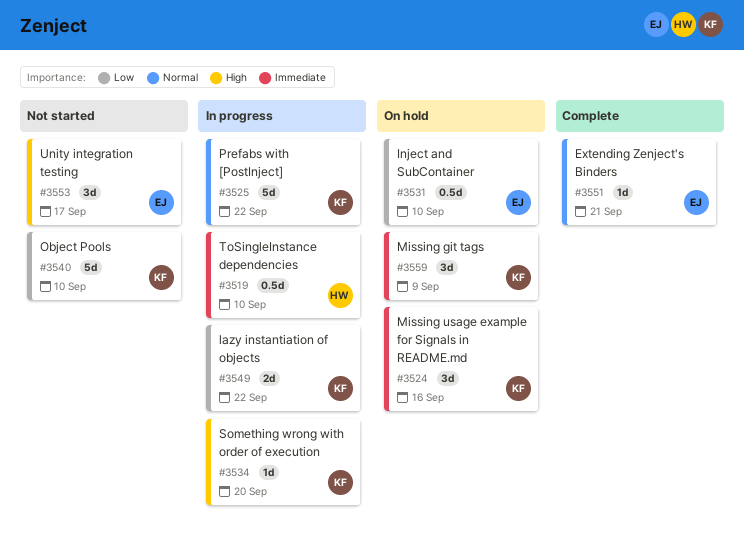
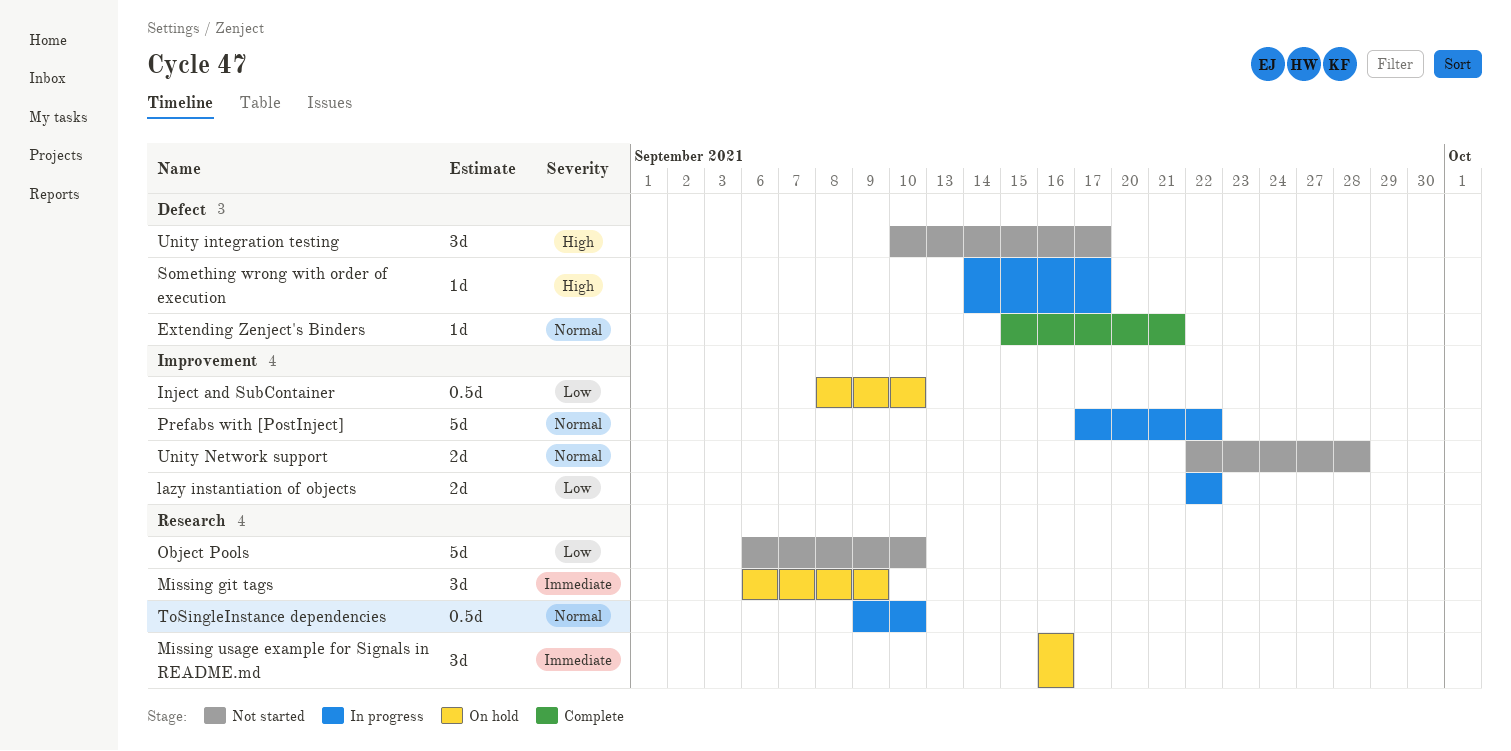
Something wrong with order of execution, due: Sep 20 -> Sep 17
ToSingleInstance dependencies, priority: Immediate -> Normal
Unity Network support: none -> present

